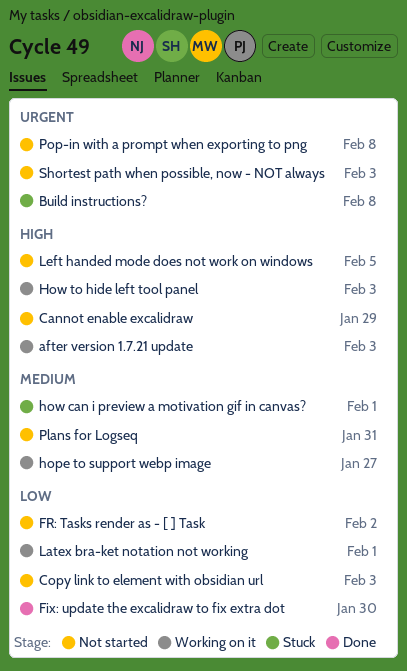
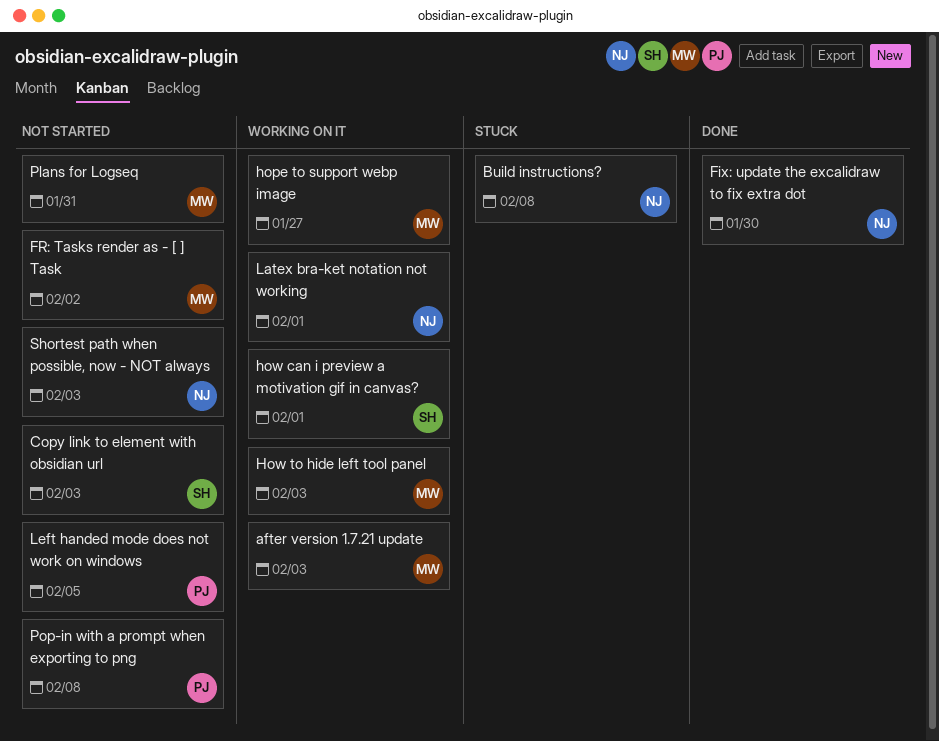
Cannot enable excalidraw: present -> none
how can i preview a motivation gif in canvas?, status: Stuck -> Working on it

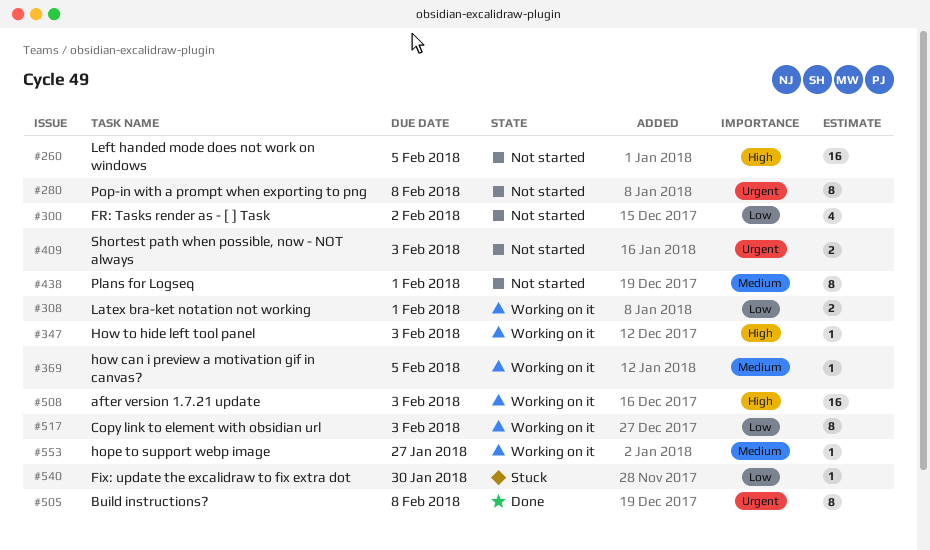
Build instructions?, status: Stuck -> Done
Copy link to element with obsidian url, status: Not started -> Working on it
Fix: update the excalidraw to fix extra dot, status: Done -> Stuck
how can i preview a motivation gif in canvas?, due: Feb 1 -> Feb 5
Plans for Logseq, due: Jan 31 -> Feb 1

